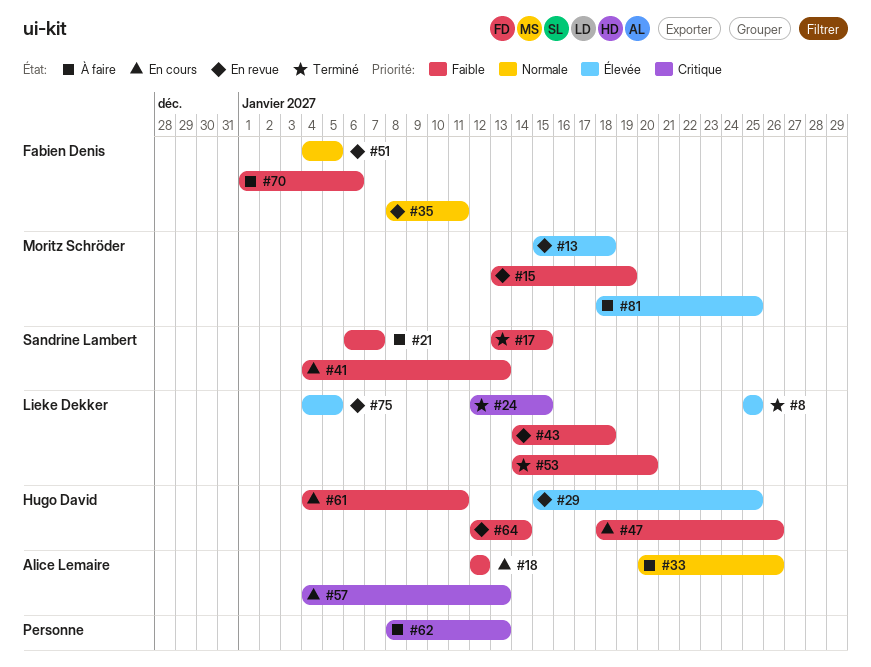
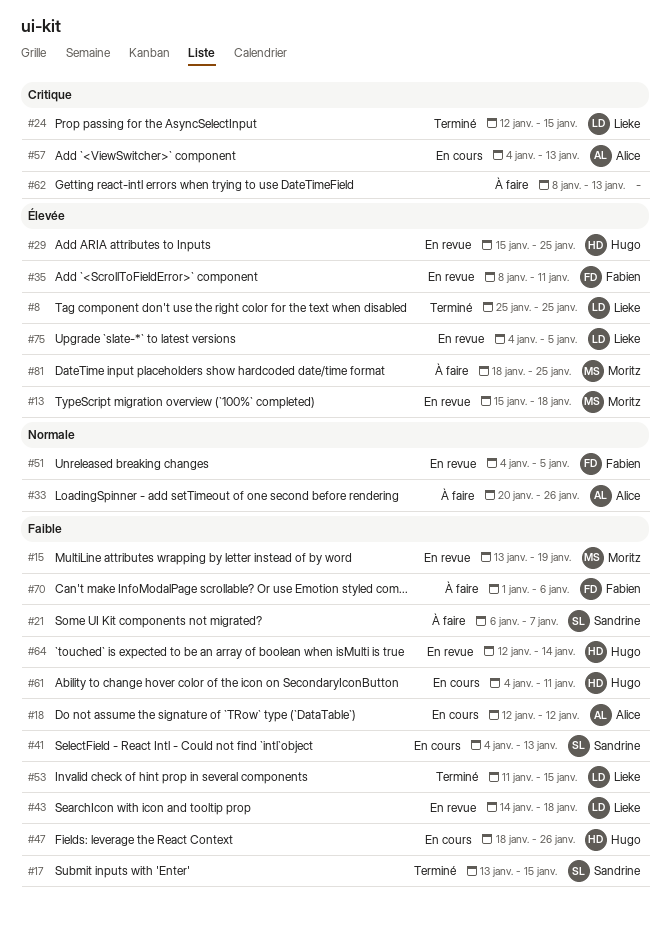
#35, priority: Normale -> Élevée
#53, start: Jan 14 -> Jan 11
#53, due: Jan 20 -> Jan 15

